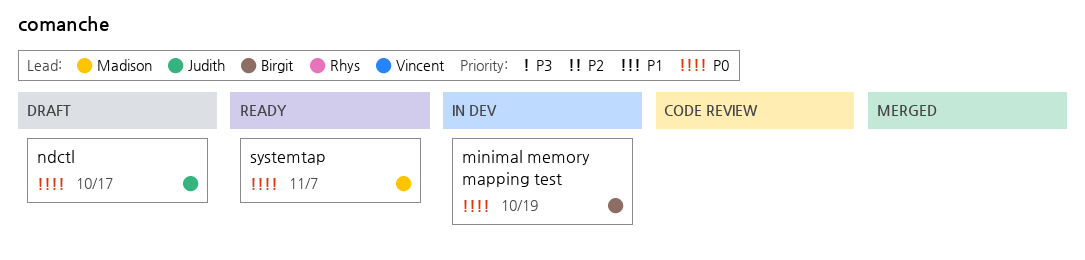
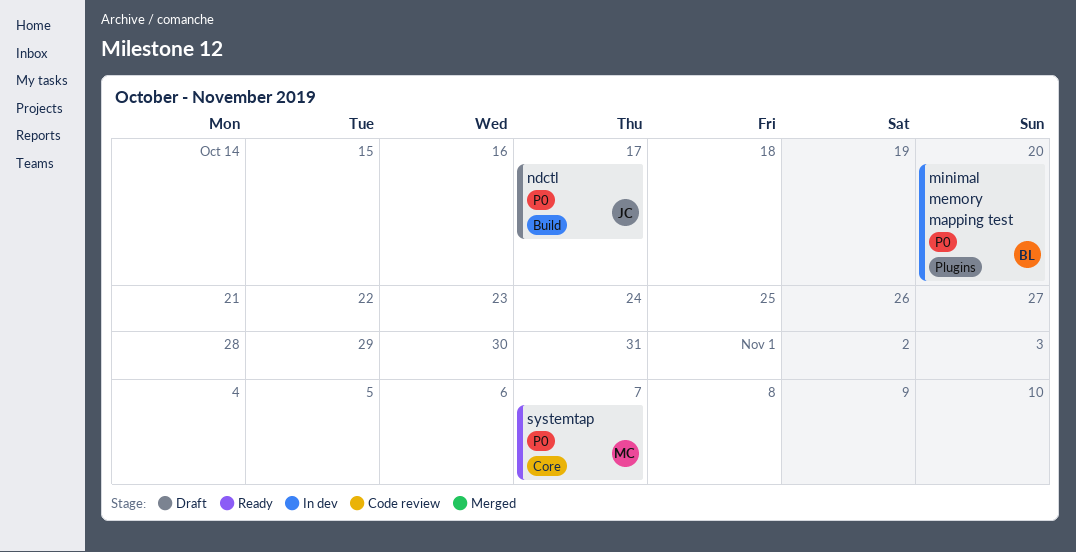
minimal memory mapping test, due: Oct 19 -> Oct 20

